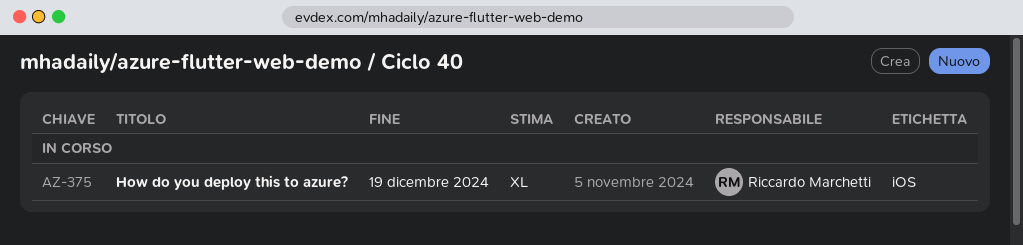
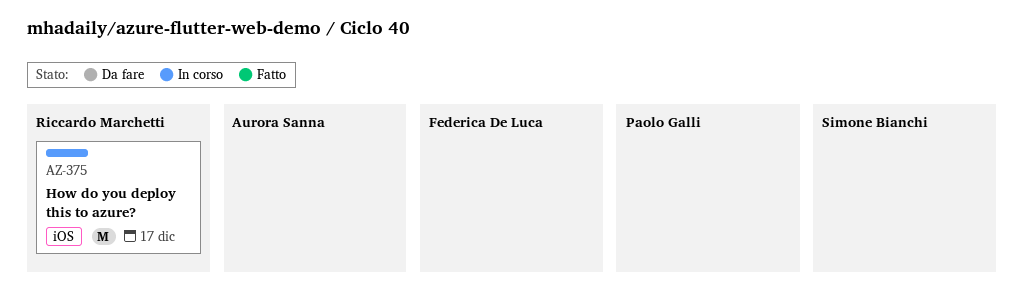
AZ-375, estimate: XL -> M
AZ-375, due: Dec 19 -> Dec 17

